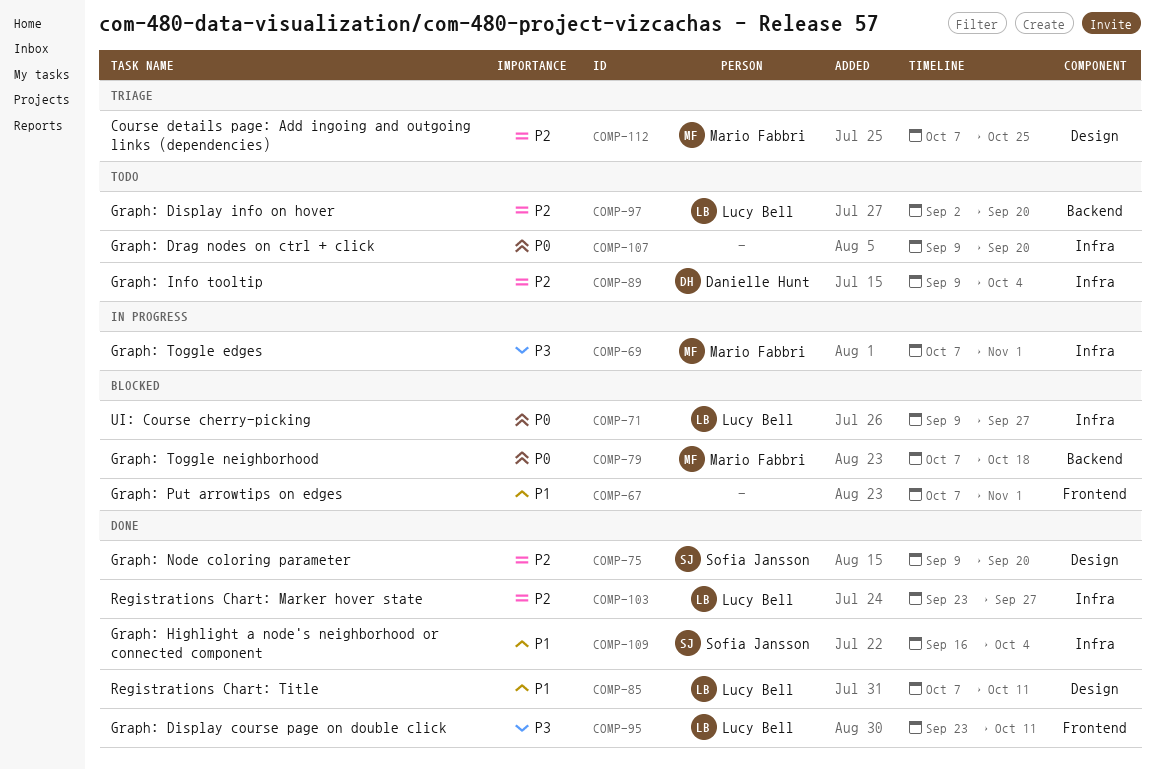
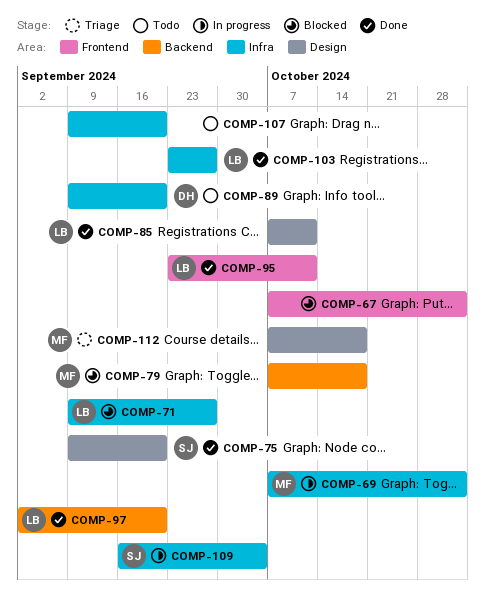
COMP-89, due: Oct 4 -> Sep 20
COMP-97, status: Todo -> Done
COMP-109, status: Done -> In progress
COMP-112, due: Oct 25 -> Oct 18

